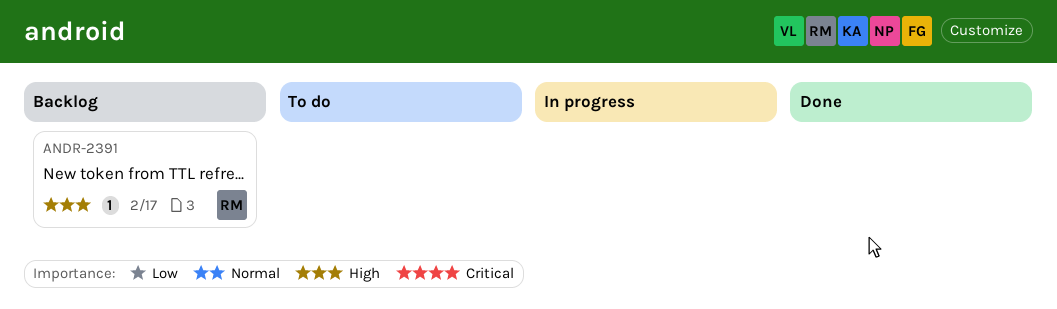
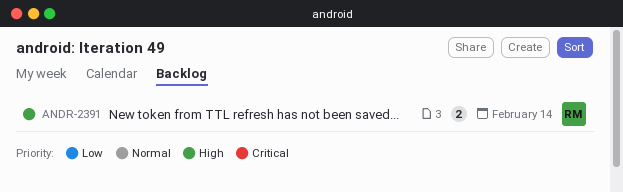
ANDR-2391, estimate: 1 -> 2
ANDR-2391, due: Feb 17 -> Feb 14

